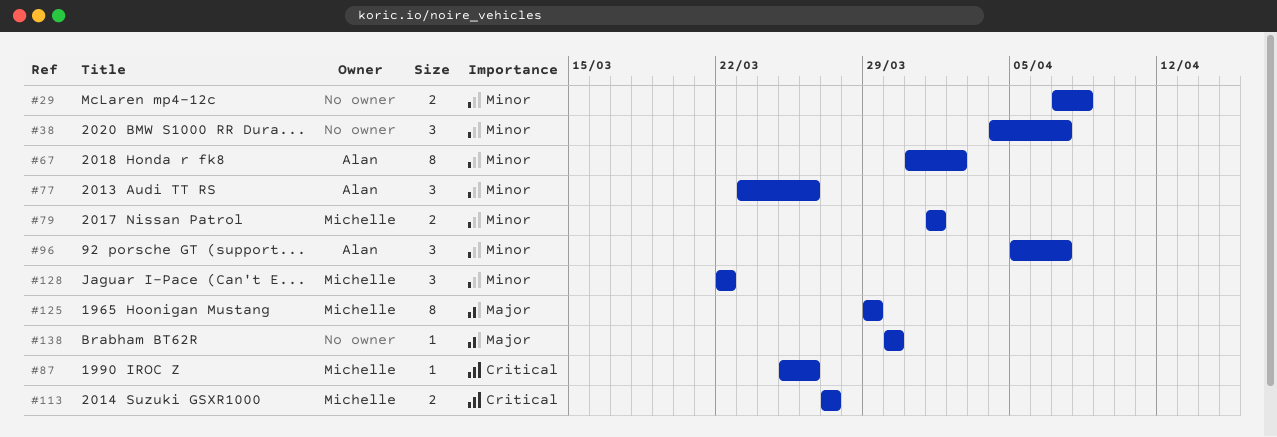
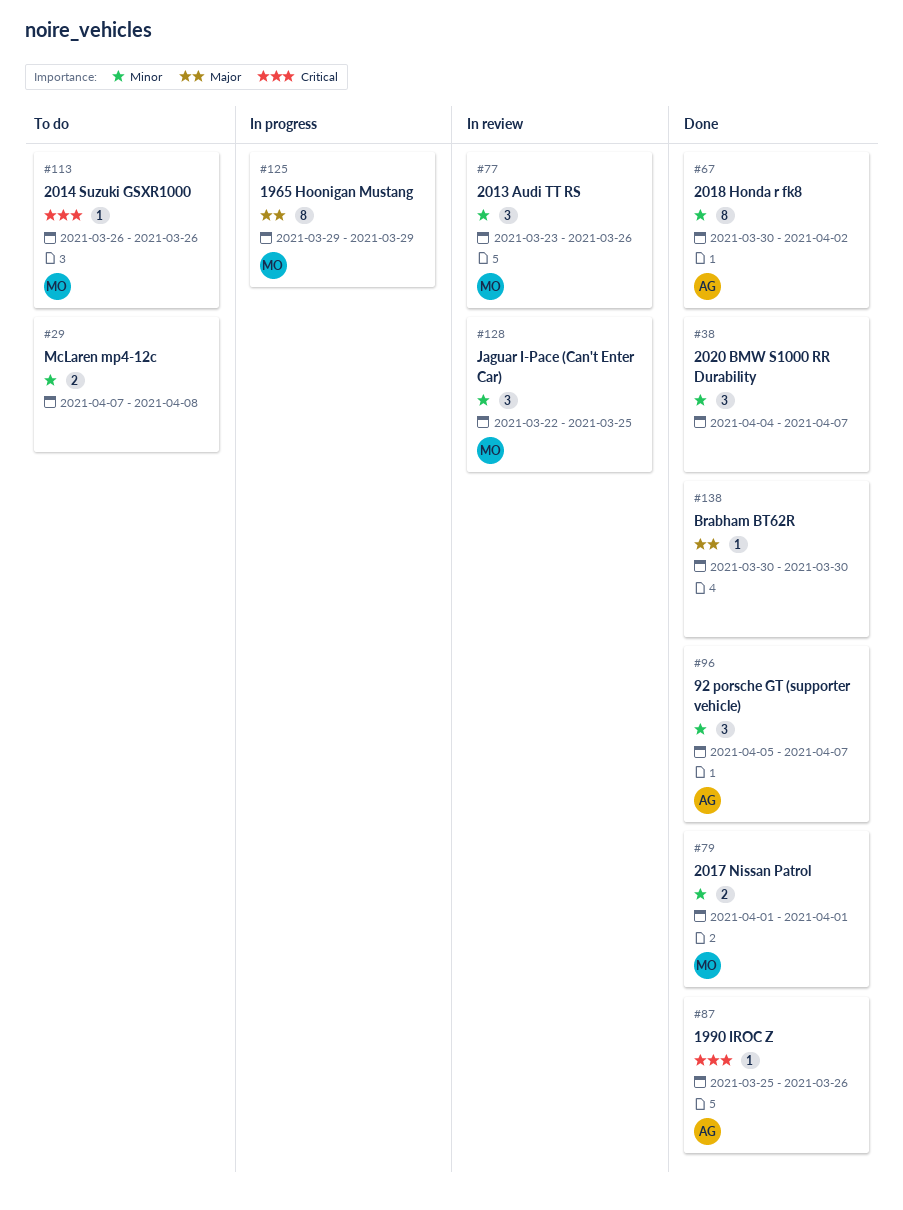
#67, start: Mar 31 -> Mar 30
#77, owner: Alan -> Michelle
#87, owner: Michelle -> Alan
#113, estimate: 2 -> 1
#113, start: Mar 27 -> Mar 26
#113, due: Mar 27 -> Mar 26
#128, due: Mar 22 -> Mar 25

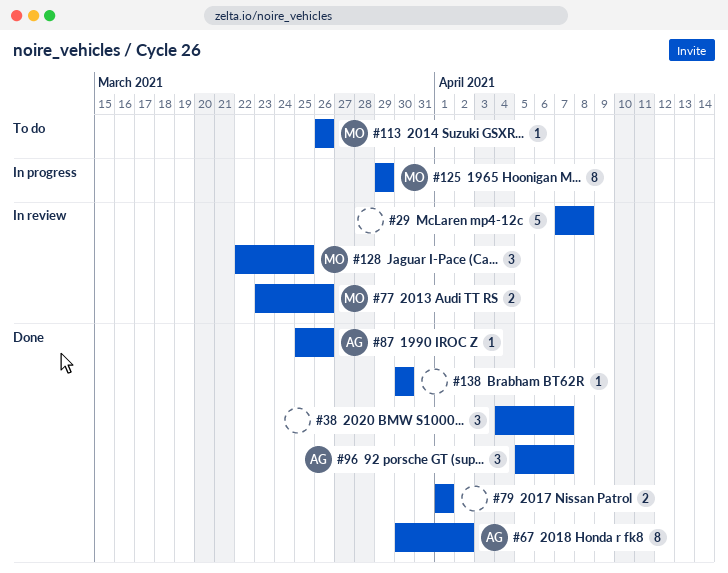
#29, status: To do -> In review
#29, estimate: 2 -> 5
#77, estimate: 3 -> 2
#79, owner: MO -> none

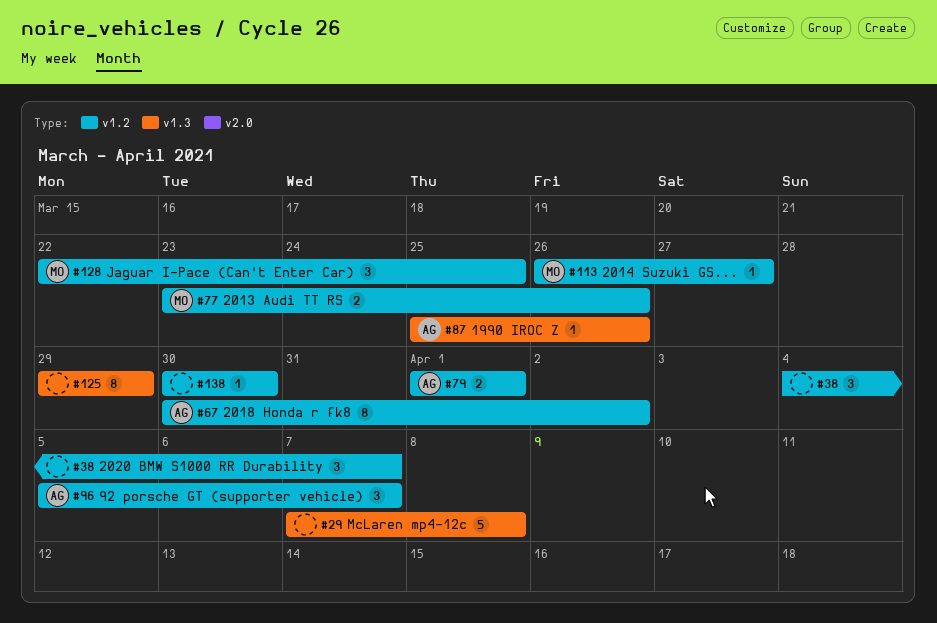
#79, owner: none -> AG
#113, due: Mar 26 -> Mar 27
#125, owner: MO -> none

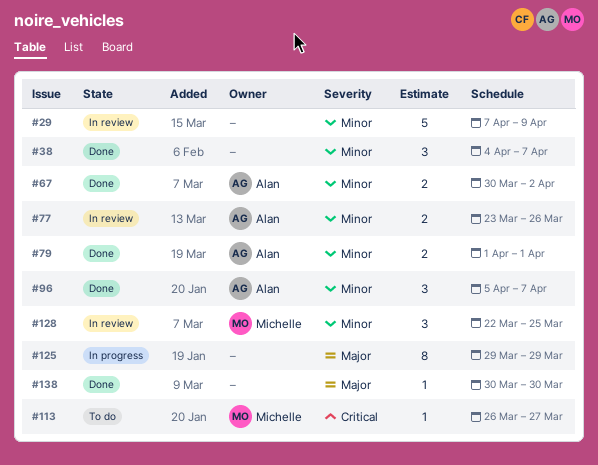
#29, due: Apr 8 -> Apr 9
#67, estimate: 8 -> 2
#77, owner: Michelle -> Alan
#87: present -> none

